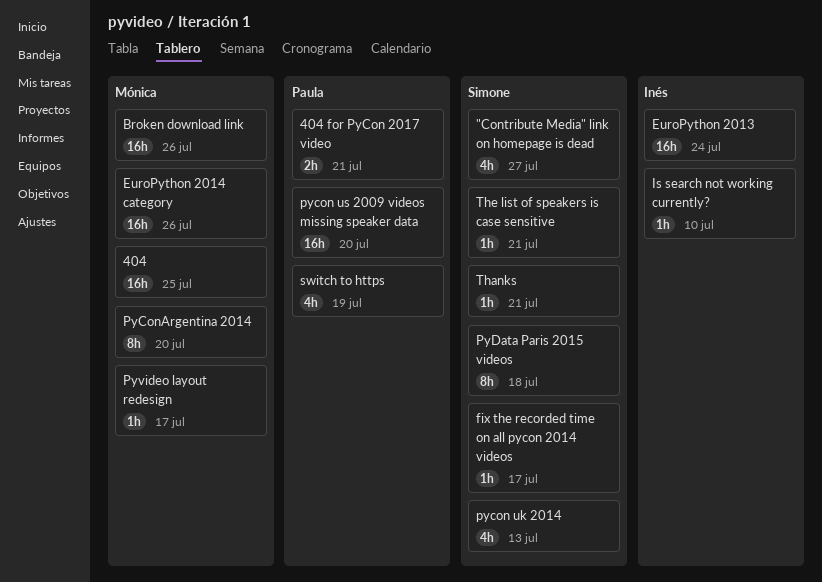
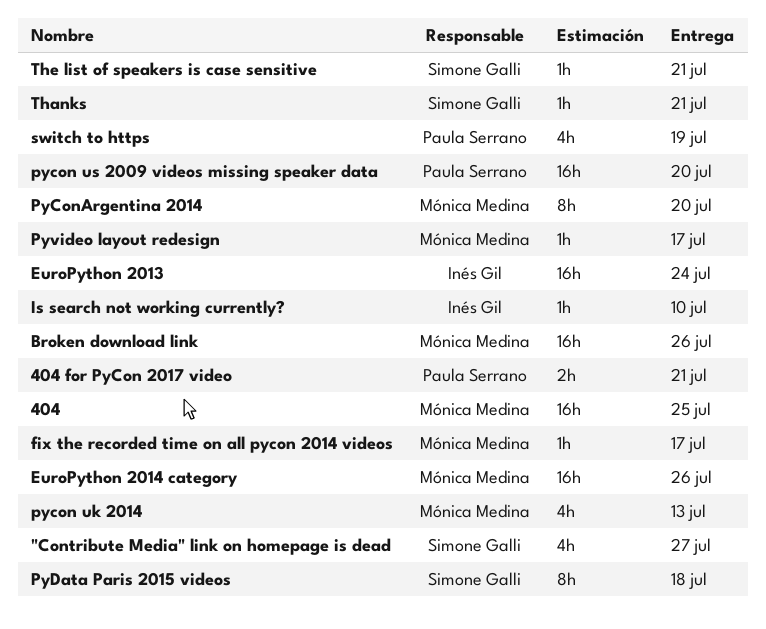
fix the recorded time on all pycon 2014 videos, owner: Simone Galli -> Mónica Medina
pycon uk 2014, owner: Simone Galli -> Mónica Medina

